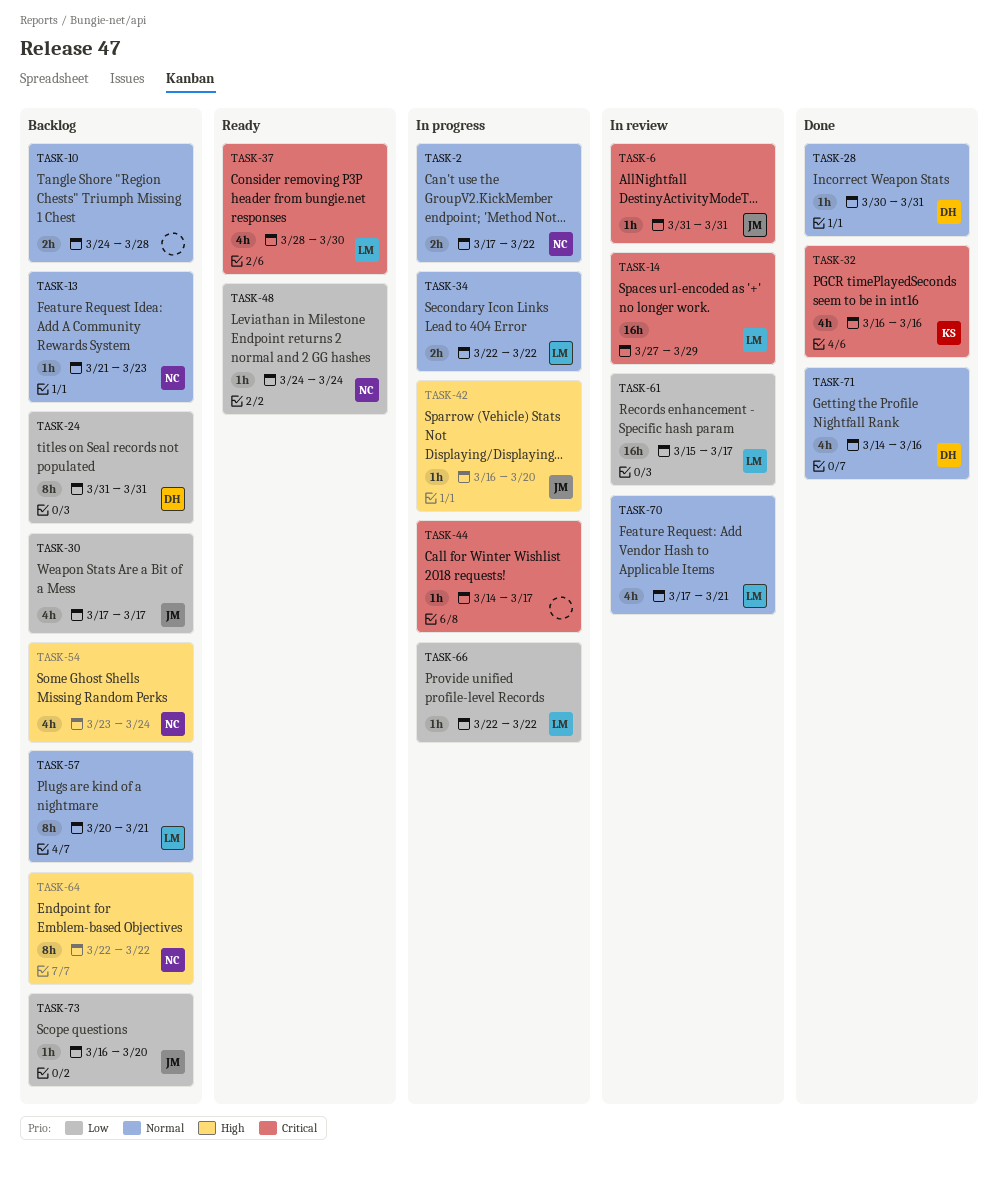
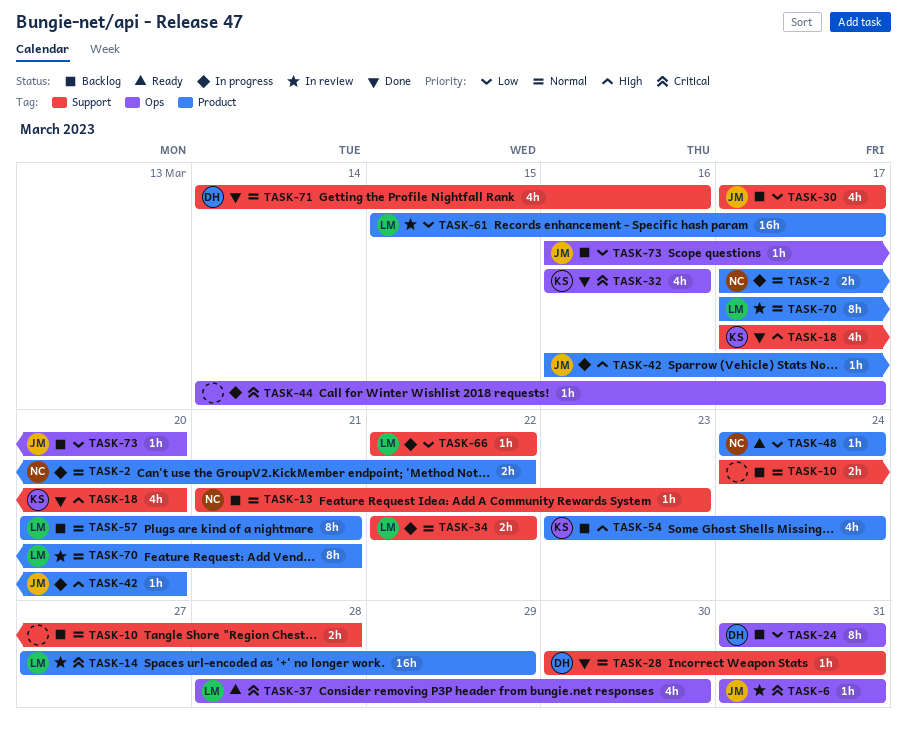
TASK-18: none -> present
TASK-54, owner: NC -> KS
TASK-64: present -> none
TASK-70, estimate: 4h -> 8h

